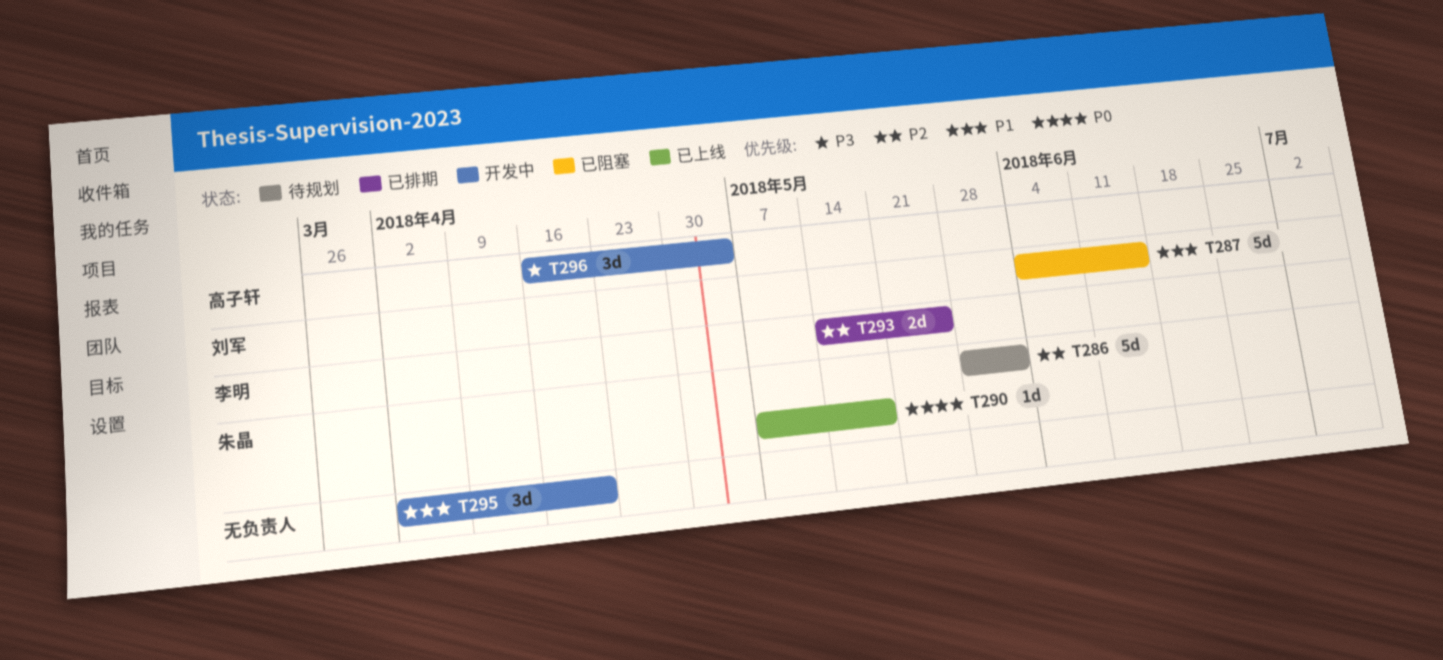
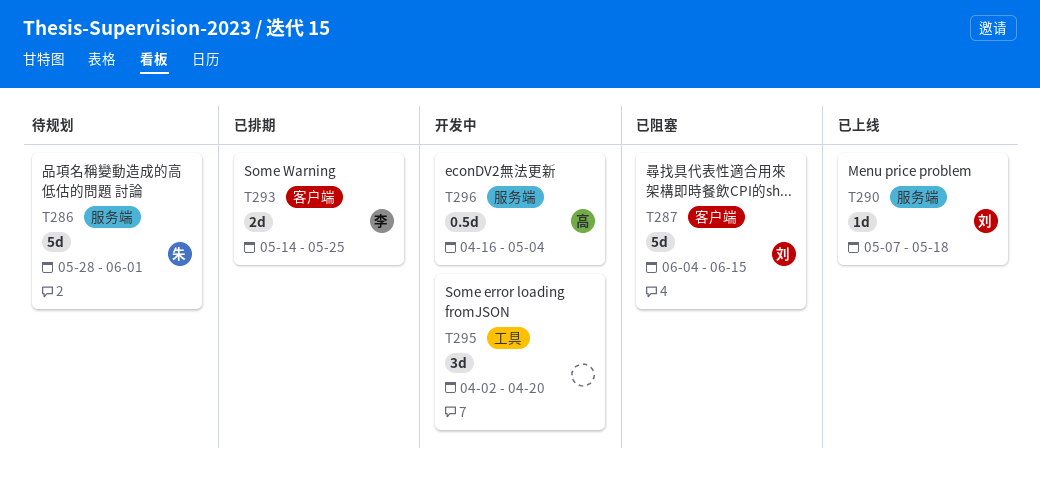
T290, owner: 朱晶 -> 刘军
T296, estimate: 3d -> 0.5d

